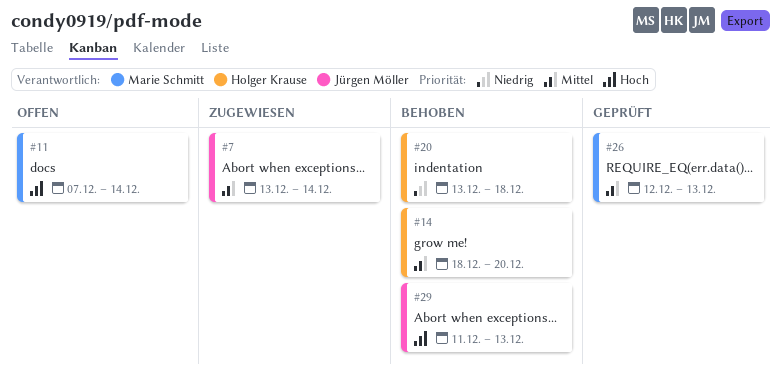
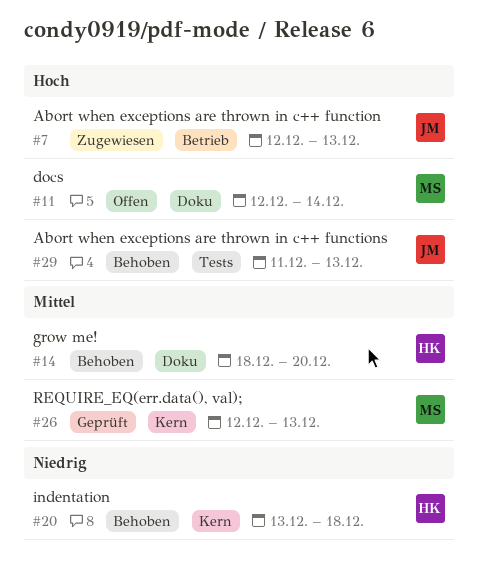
#7, priority: Mittel -> Hoch
#7, start: Dec 13 -> Dec 12
#7, due: Dec 14 -> Dec 13
#11, start: Dec 7 -> Dec 12

